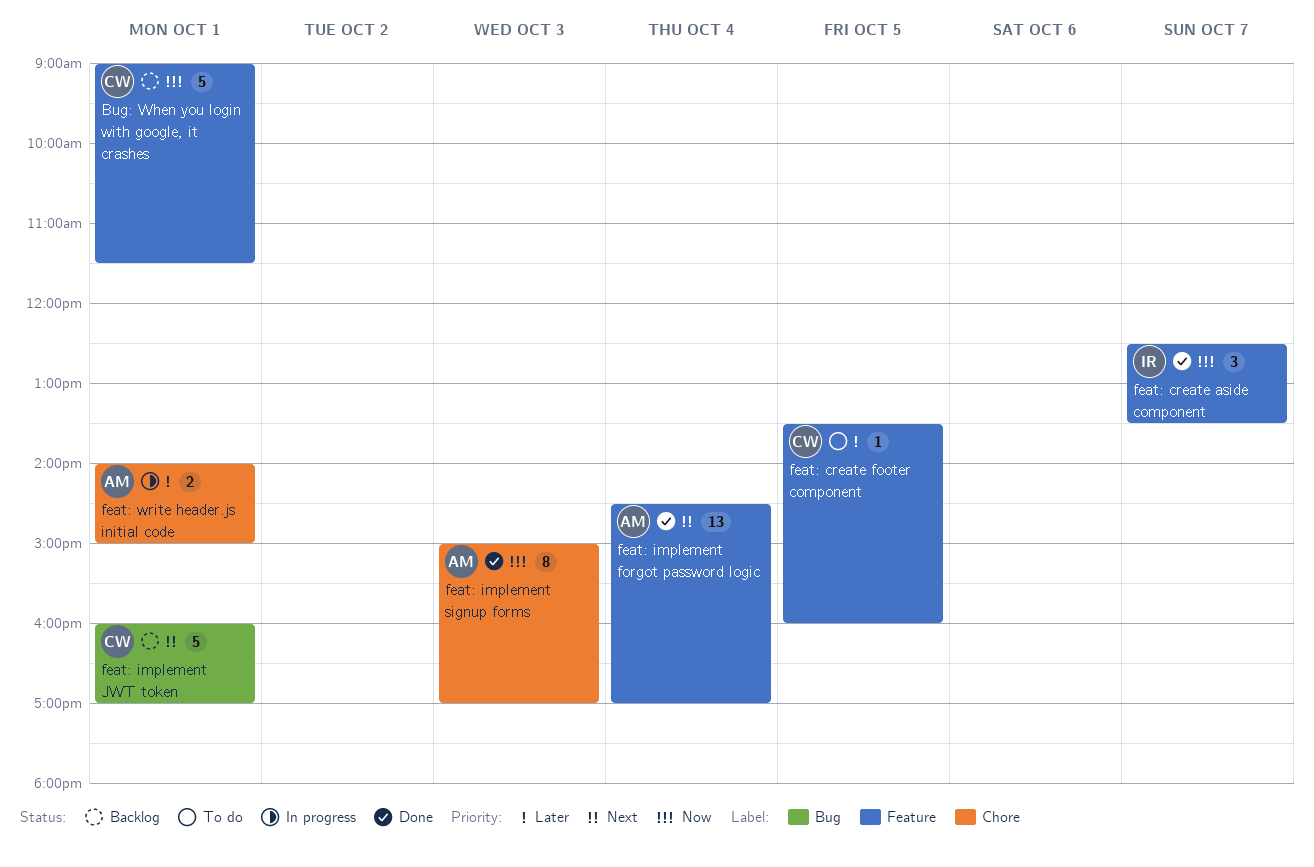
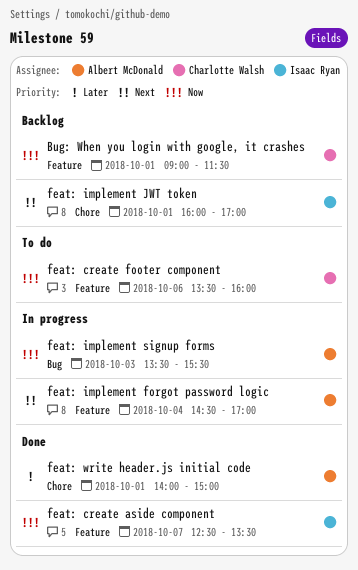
feat: create footer component, priority: Later -> Now
feat: create footer component, day: Oct 5 -> Oct 6
feat: implement forgot password logic, status: Done -> In progress
feat: implement JWT token, owner: Charlotte Walsh -> Isaac Ryan
feat: implement JWT token, label: Bug -> Chore
feat: implement signup forms, status: Done -> In progress
feat: implement signup forms, label: Chore -> Bug
feat: implement signup forms, begins: 15:00 -> 13:30
feat: implement signup forms, ends: 17:00 -> 15:30
feat: write header.js initial code, status: In progress -> Done

